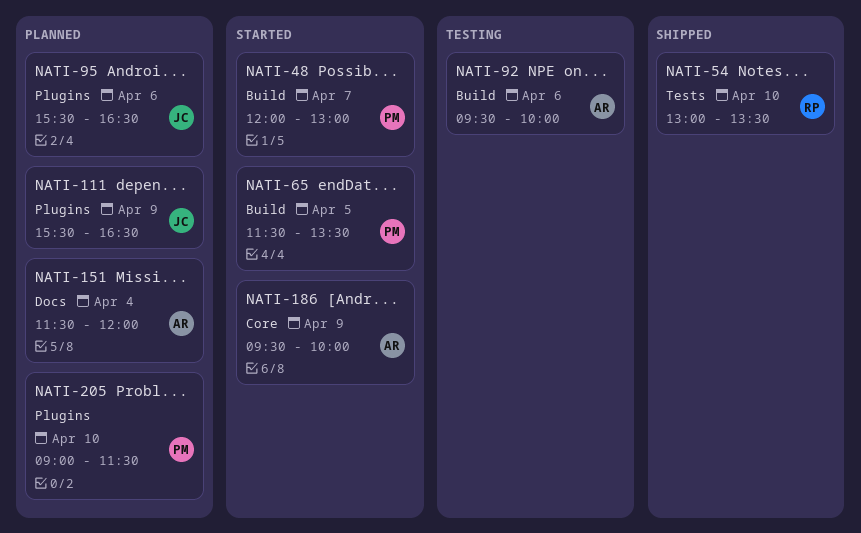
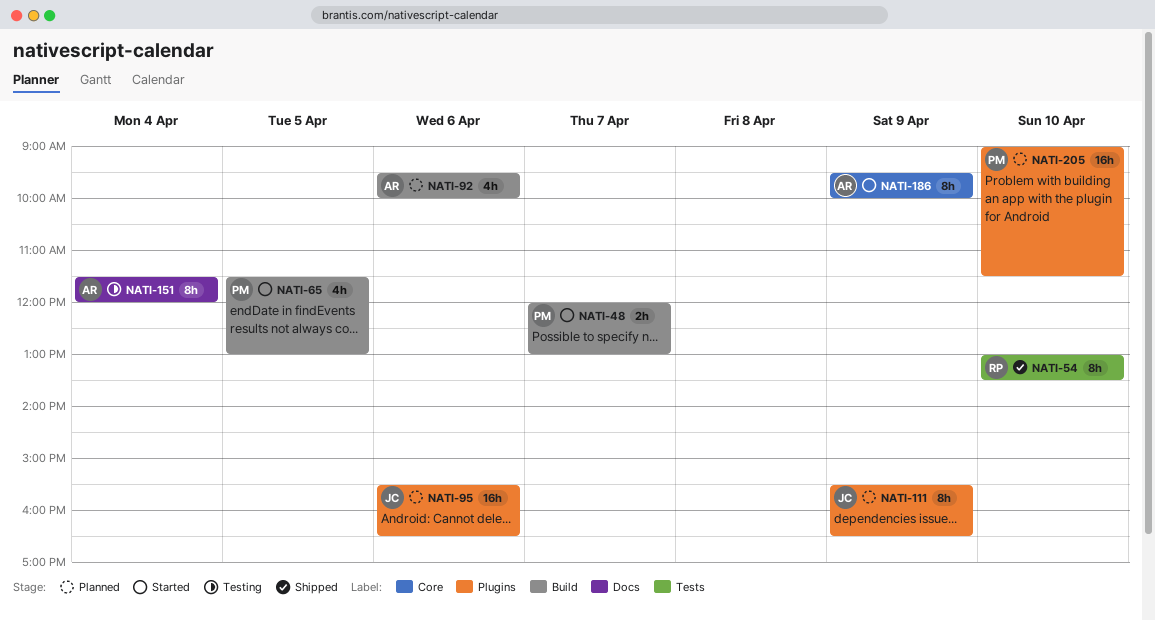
NATI-65, ends: 13:30 -> 13:00
NATI-92, status: Testing -> Planned
NATI-151, status: Planned -> Testing

